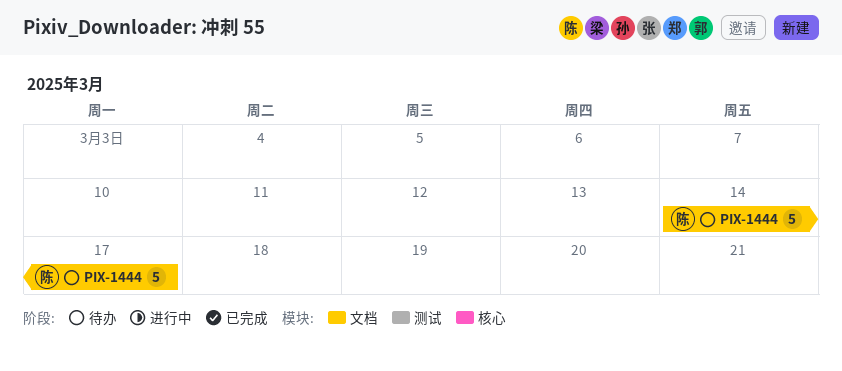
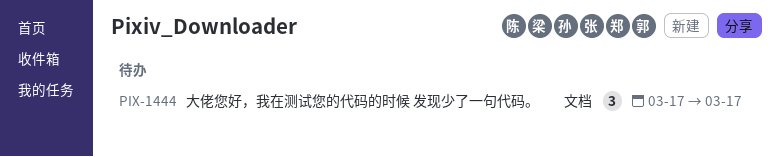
PIX-1444, estimate: 5 -> 3
PIX-1444, start: Mar 14 -> Mar 17

